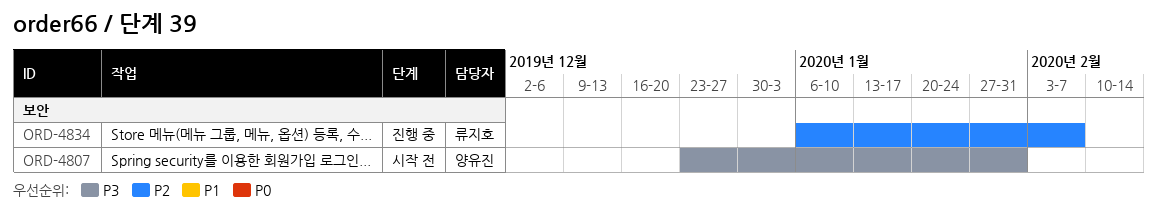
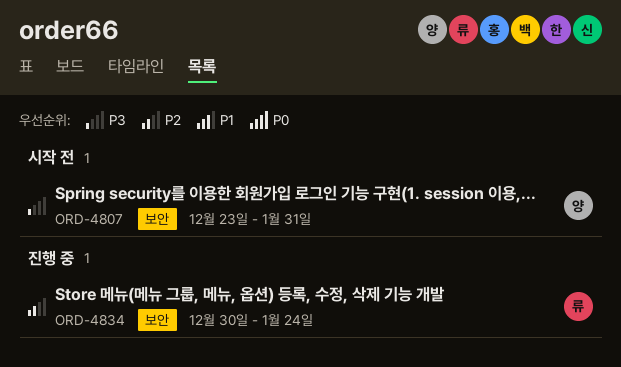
ORD-4834, start: Jan 6 -> Dec 30
ORD-4834, due: Feb 7 -> Jan 24

